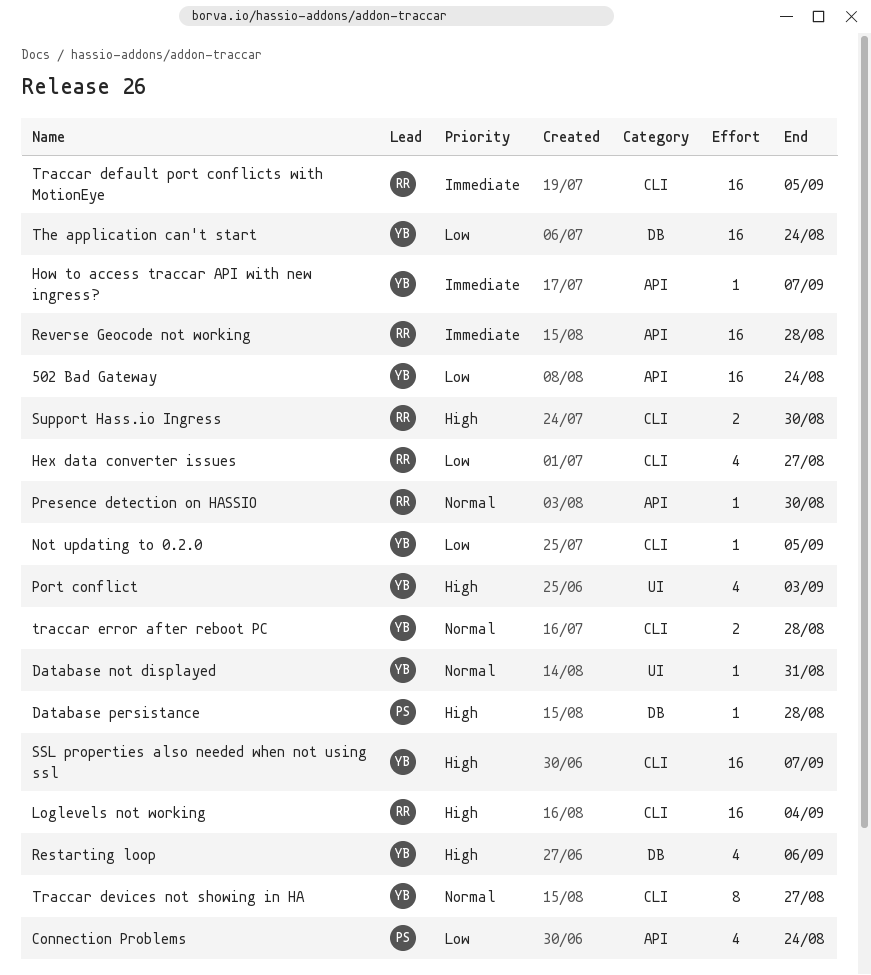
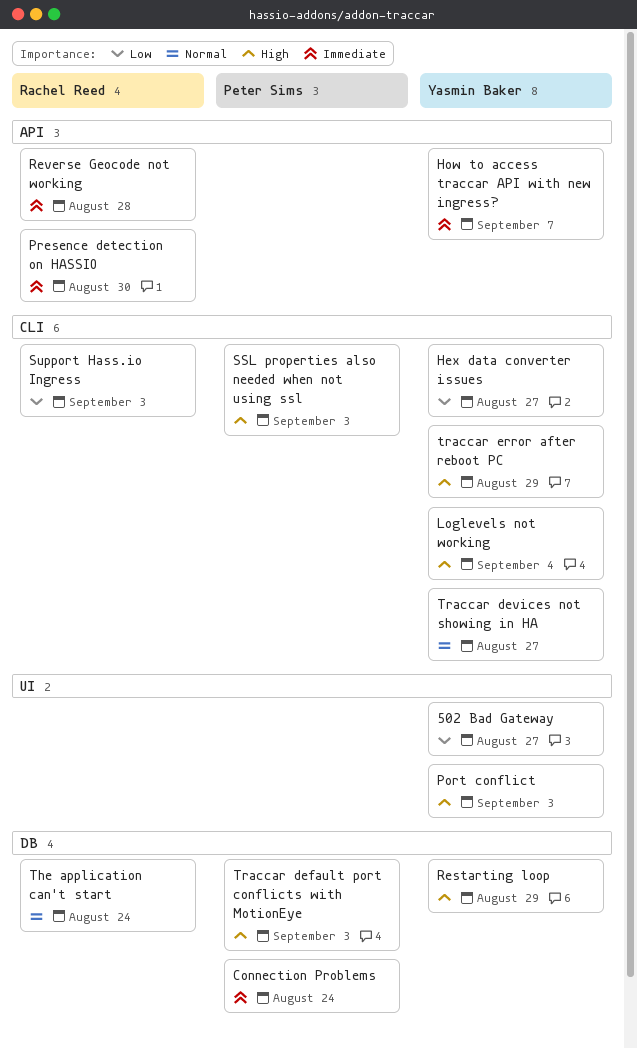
502 Bad Gateway, label: API -> UI
502 Bad Gateway, due: Aug 24 -> Aug 27
Connection Problems, priority: Low -> Immediate
Connection Problems, label: API -> DB
Database not displayed: present -> none
Database persistance: present -> none
Hex data converter issues, owner: Rachel Reed -> Yasmin Baker
Loglevels not working, owner: Rachel Reed -> Yasmin Baker
Not updating to 0.2.0: present -> none
Presence detection on HASSIO, priority: Normal -> Immediate
Restarting loop, due: Sep 6 -> Aug 29
SSL properties also needed when not using ssl, owner: Yasmin Baker -> Peter Sims
SSL properties also needed when not using ssl, due: Sep 7 -> Sep 3
Support Hass.io Ingress, priority: High -> Low
Support Hass.io Ingress, due: Aug 30 -> Sep 3
The application can't start, owner: Yasmin Baker -> Rachel Reed
The application can't start, priority: Low -> Normal
Traccar default port conflicts with MotionEye, owner: Rachel Reed -> Peter Sims
Traccar default port conflicts with MotionEye, priority: Immediate -> High
Traccar default port conflicts with MotionEye, label: CLI -> DB
Traccar default port conflicts with MotionEye, due: Sep 5 -> Sep 3
traccar error after reboot PC, priority: Normal -> High
traccar error after reboot PC, due: Aug 28 -> Aug 29

